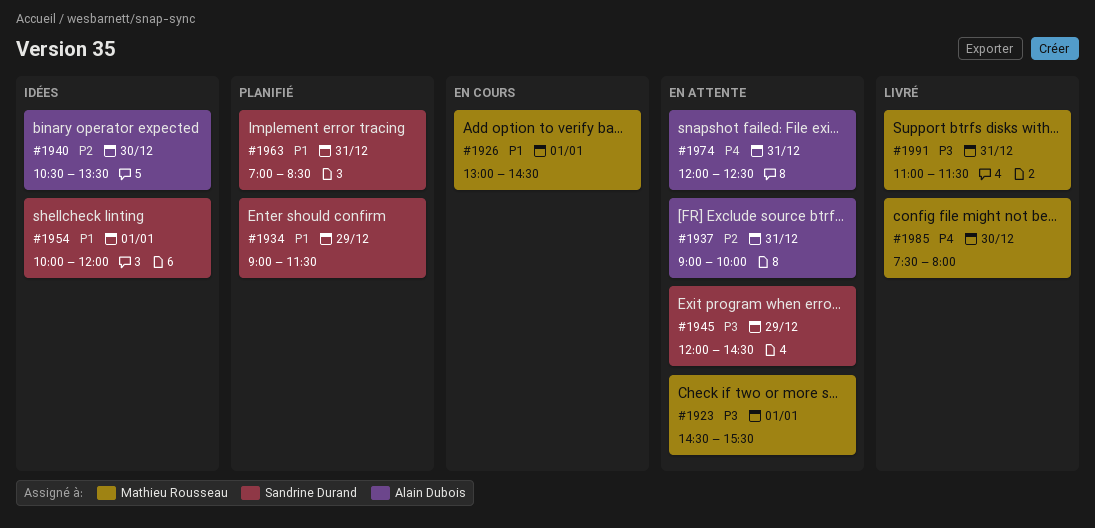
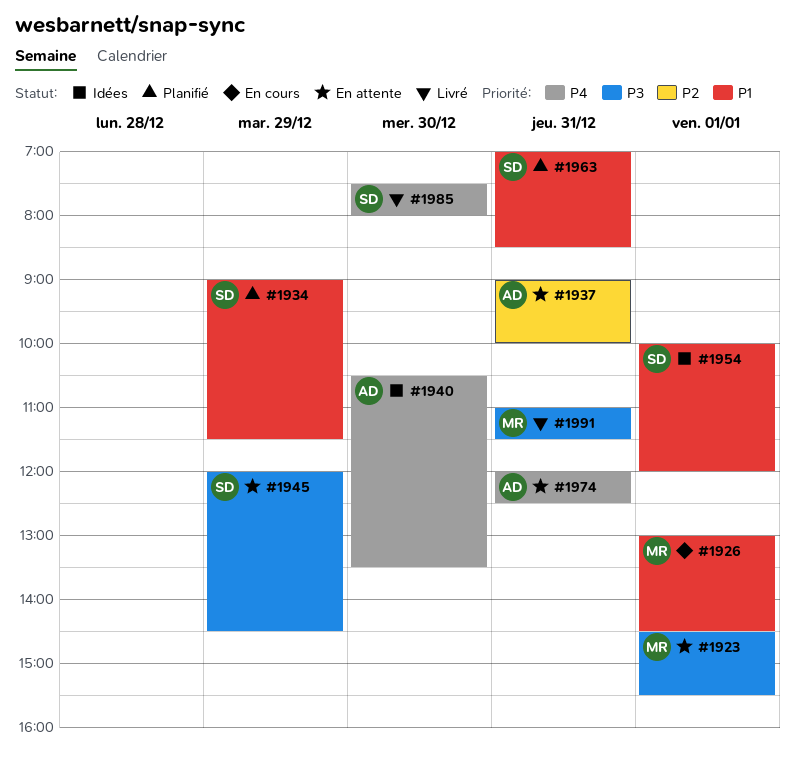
#1940, priority: P2 -> P4
#1985, owner: Mathieu Rousseau -> Sandrine Durand

